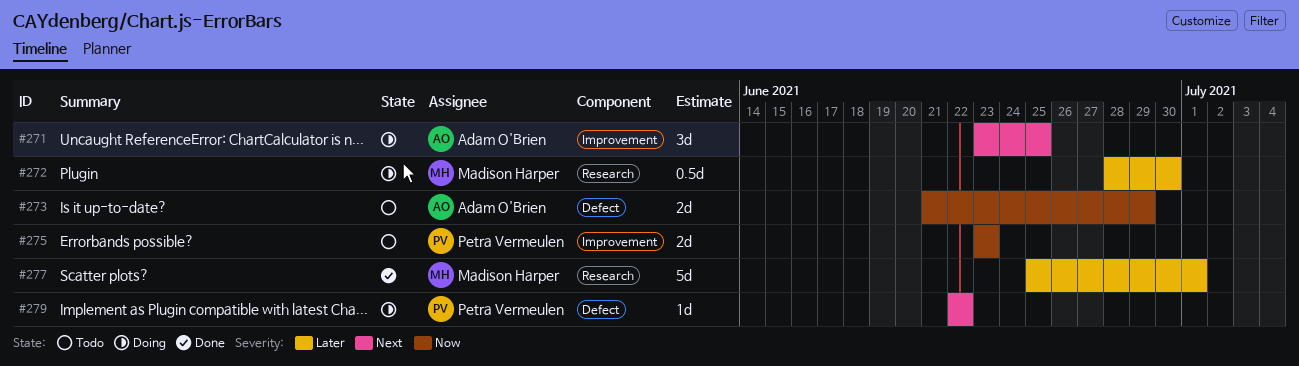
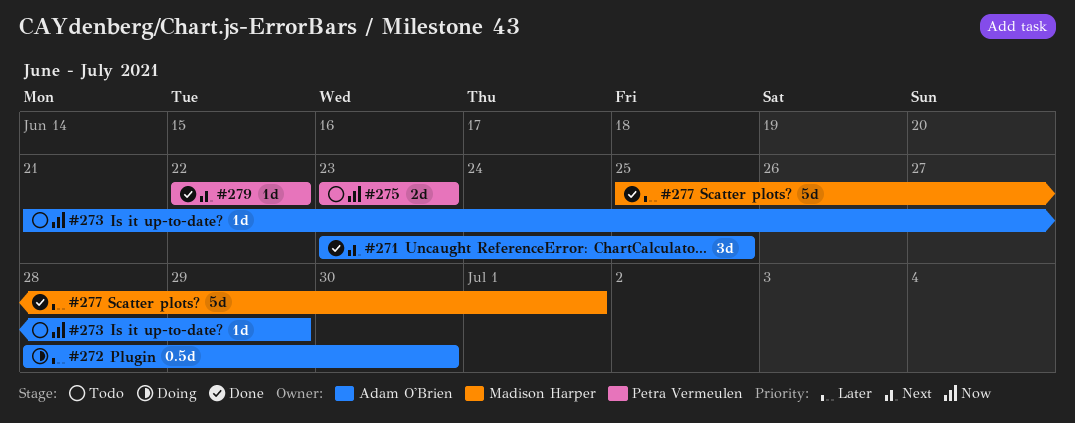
#271, status: Doing -> Done
#272, owner: Madison Harper -> Adam O'Brien
#273, estimate: 2d -> 1d
#279, status: Doing -> Done

